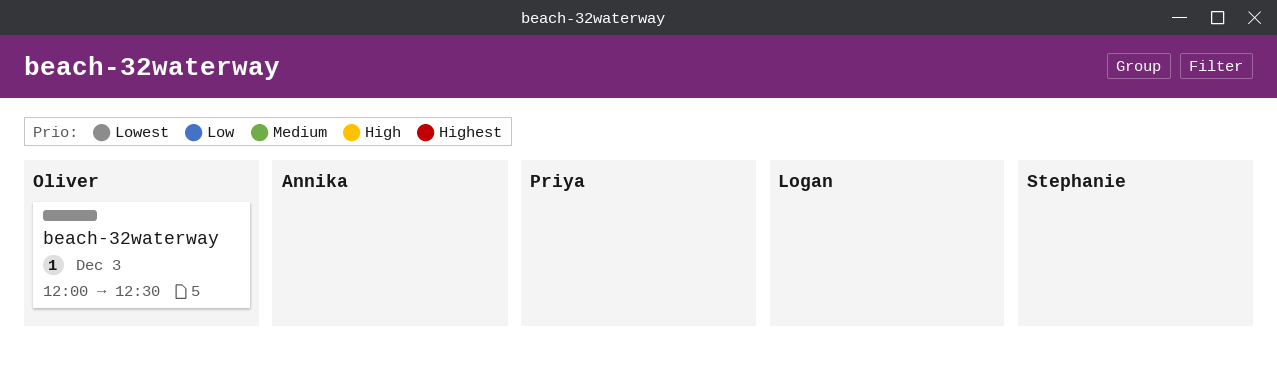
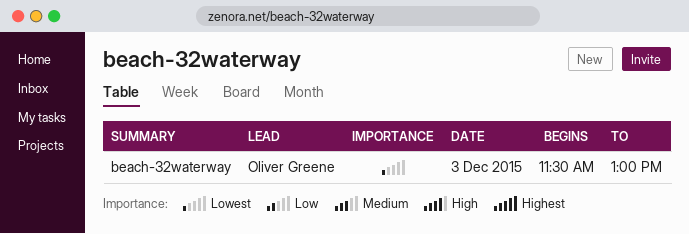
beach-32waterway, begins: 12:00 -> 11:30
beach-32waterway, ends: 12:30 -> 13:00

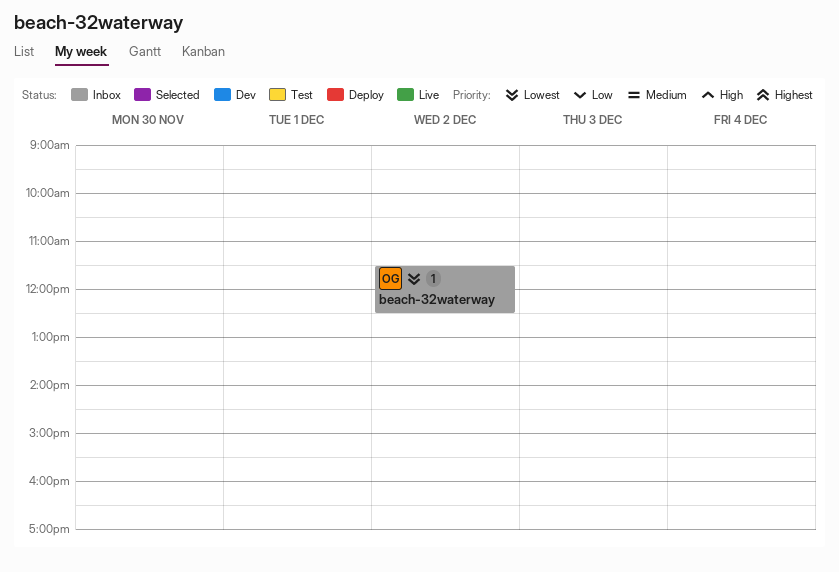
beach-32waterway, day: Dec 3 -> Dec 2
beach-32waterway, ends: 13:00 -> 12:30

